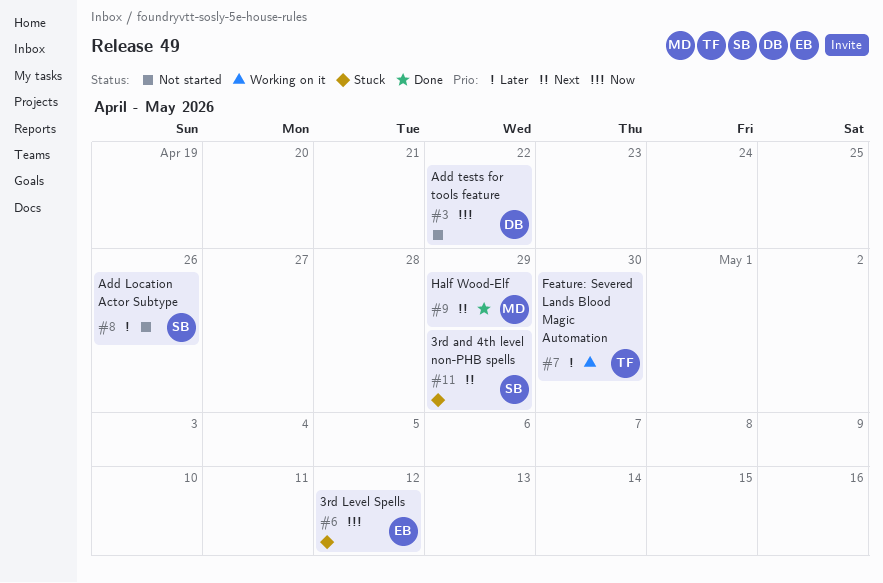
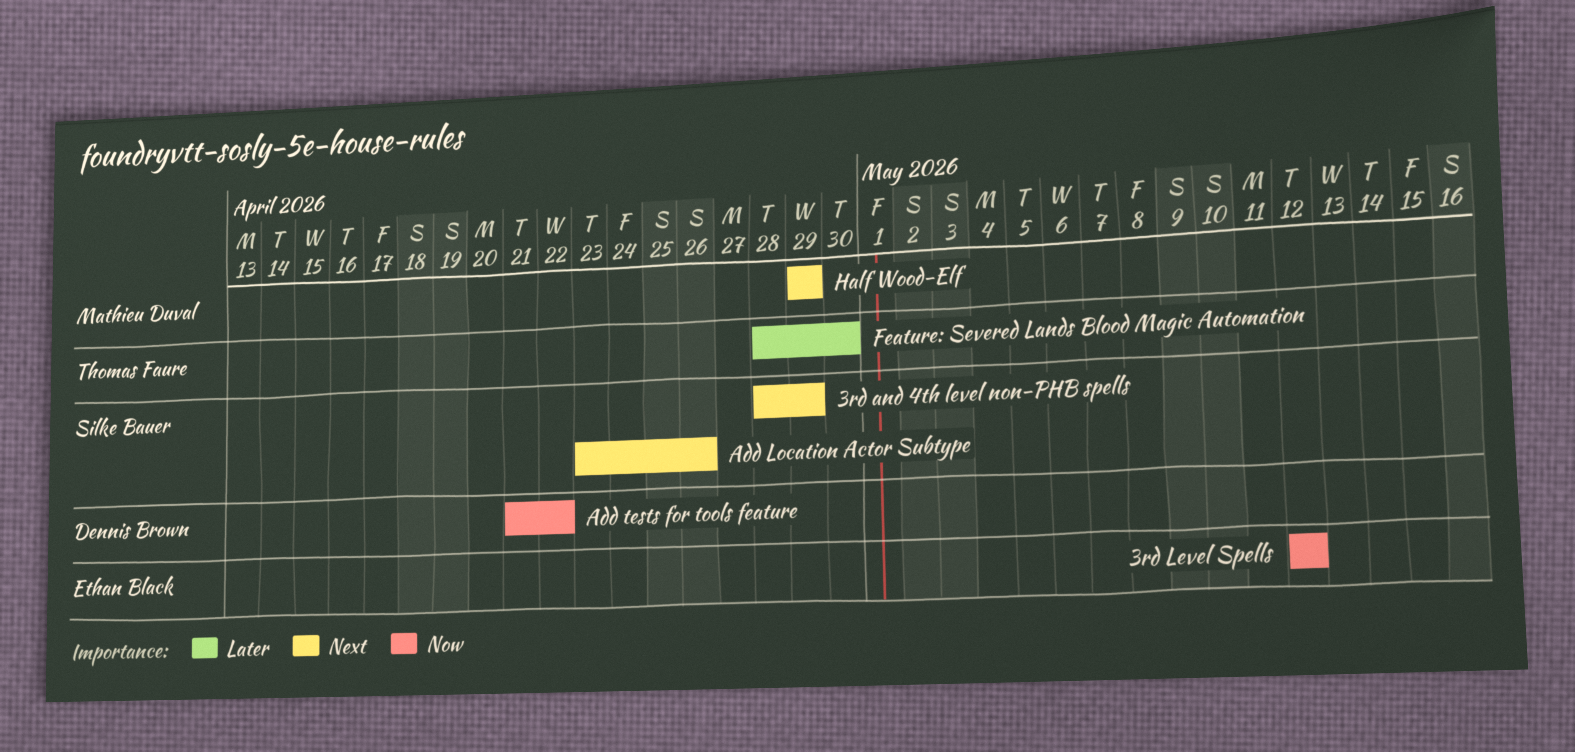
Add Location Actor Subtype, priority: Later -> Next

